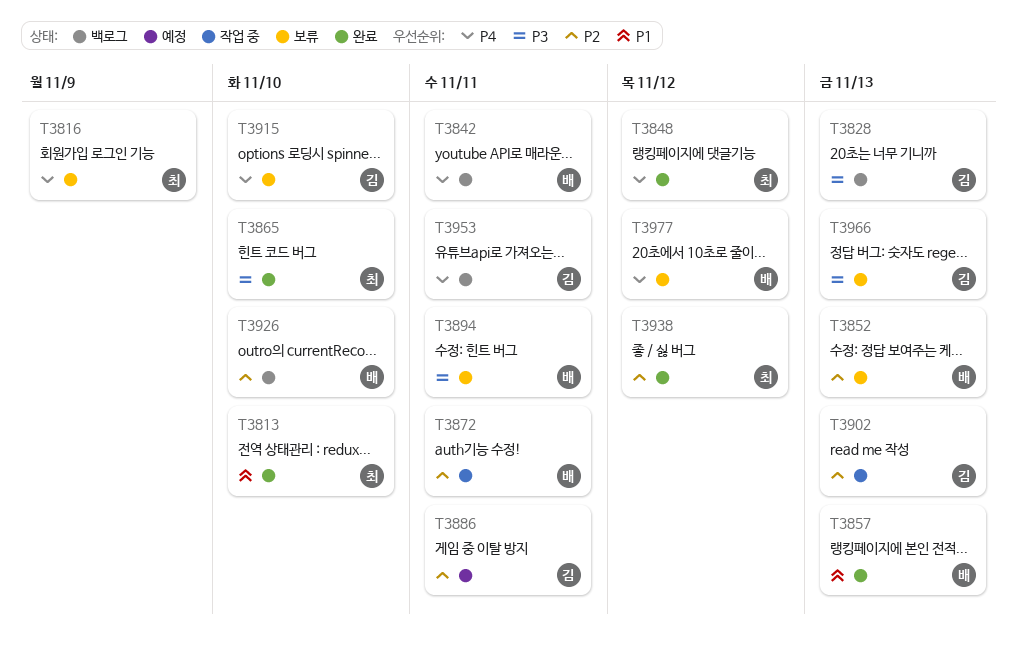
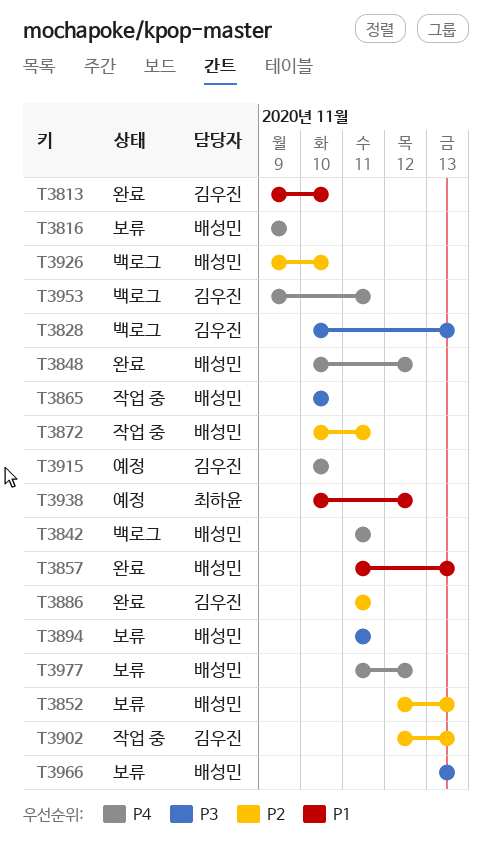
T3813, owner: 최하윤 -> 김우진
T3816, owner: 최하윤 -> 배성민
T3848, owner: 최하윤 -> 배성민
T3865, status: 완료 -> 작업 중
T3865, owner: 최하윤 -> 배성민
T3886, status: 예정 -> 완료
T3915, status: 보류 -> 예정
T3938, status: 완료 -> 예정
T3938, priority: P2 -> P1
T3966, owner: 김우진 -> 배성민

